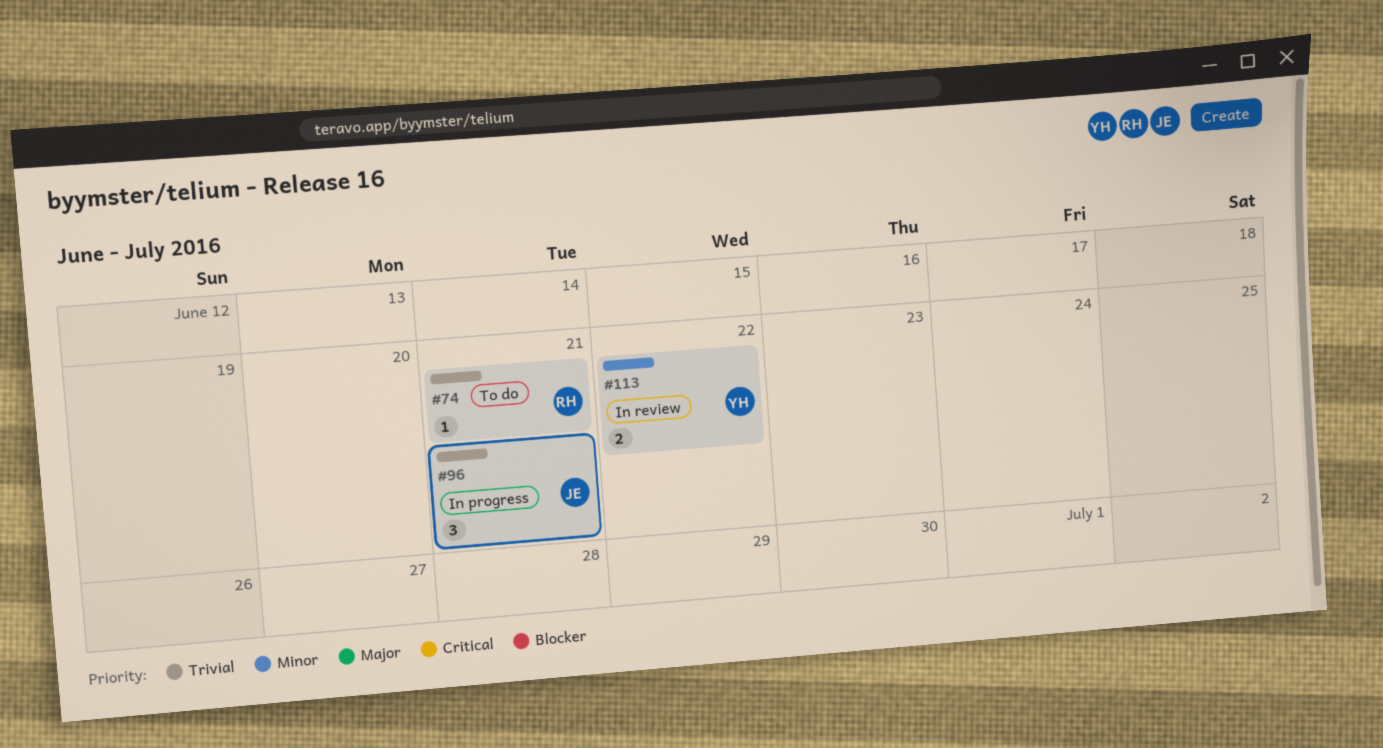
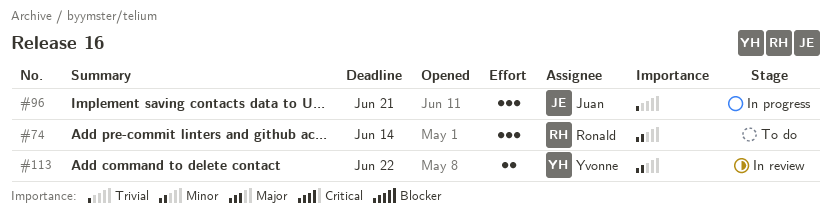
#74, priority: Trivial -> Minor
#74, estimate: 1 -> 3
#74, due: Jun 21 -> Jun 14

